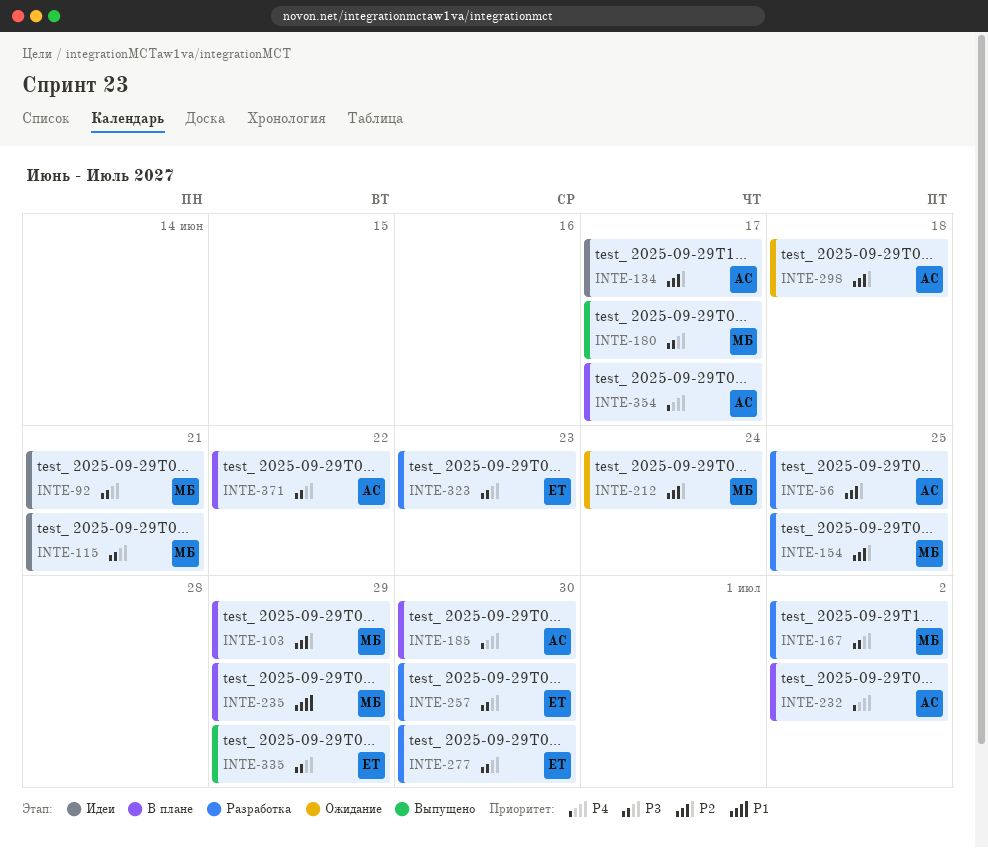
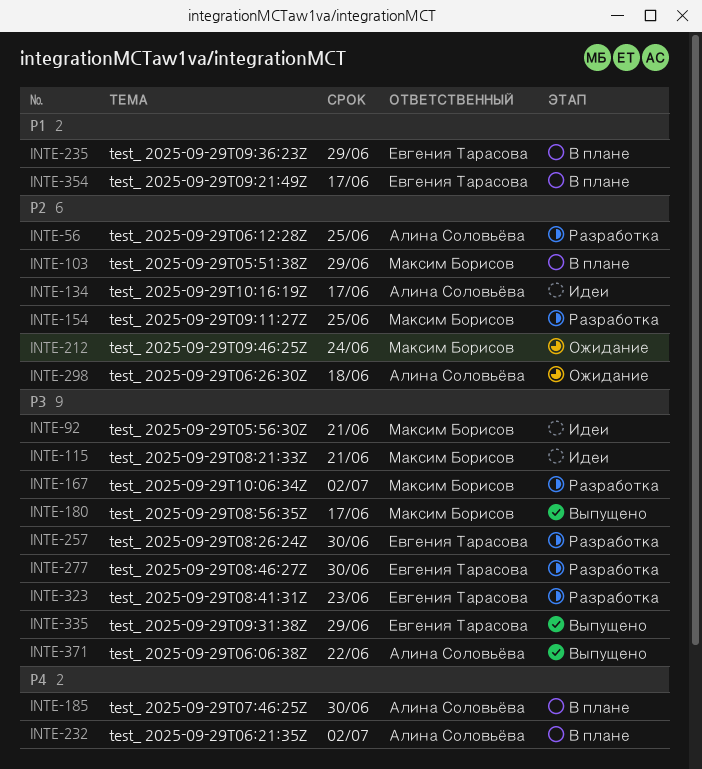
INTE-235, owner: Максим Борисов -> Евгения Тарасова
INTE-354, owner: Алина Соловьёва -> Евгения Тарасова
INTE-354, priority: P4 -> P1
INTE-371, status: В плане -> Выпущено

